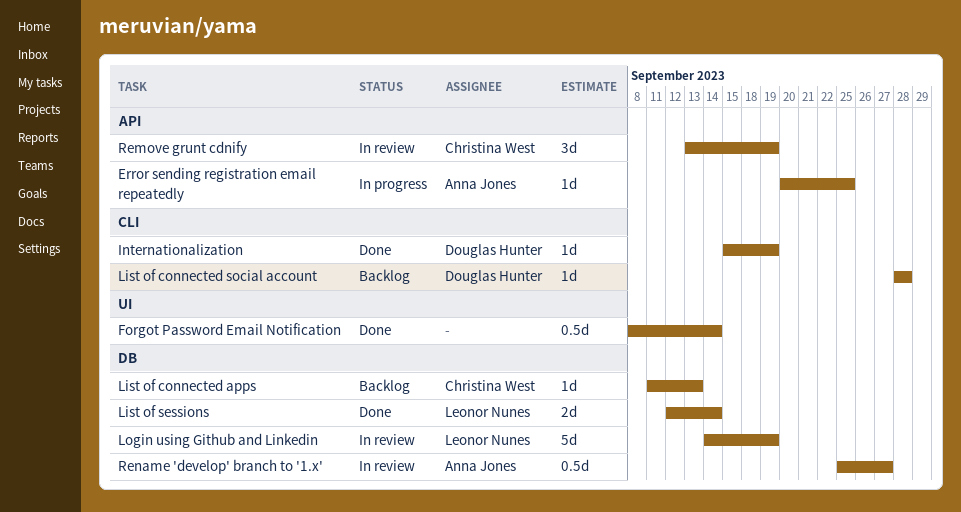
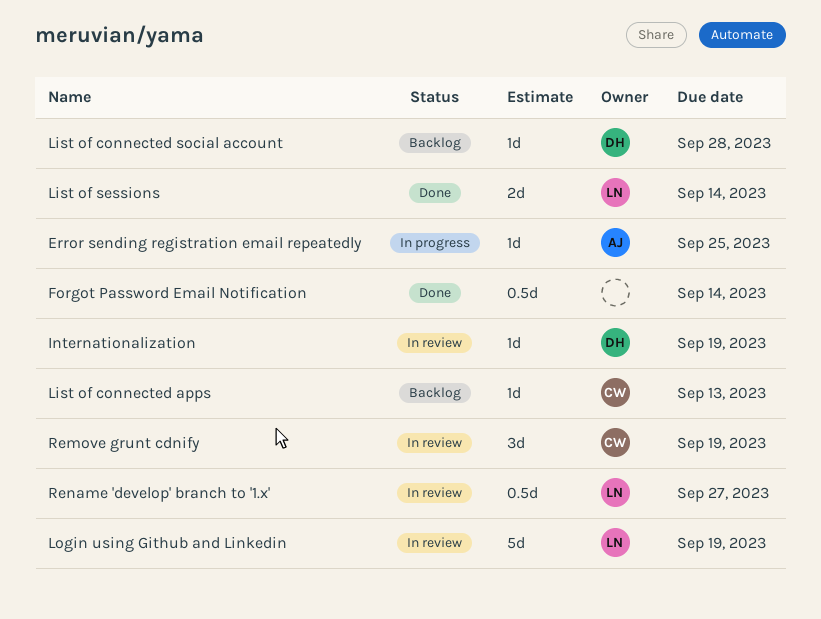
Internationalization, status: Done -> In review
Rename 'develop' branch to '1.x', owner: Anna Jones -> Leonor Nunes

